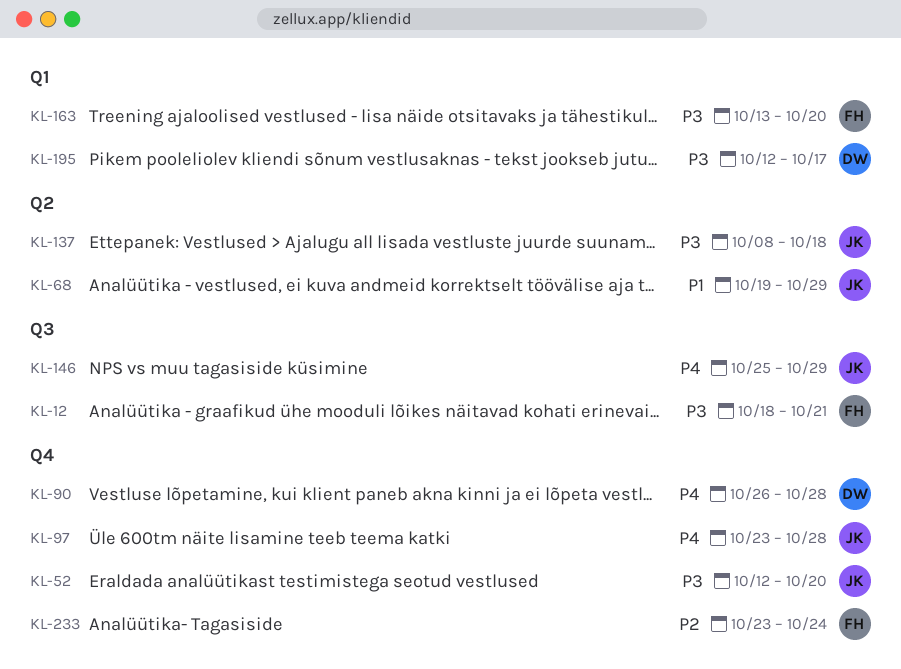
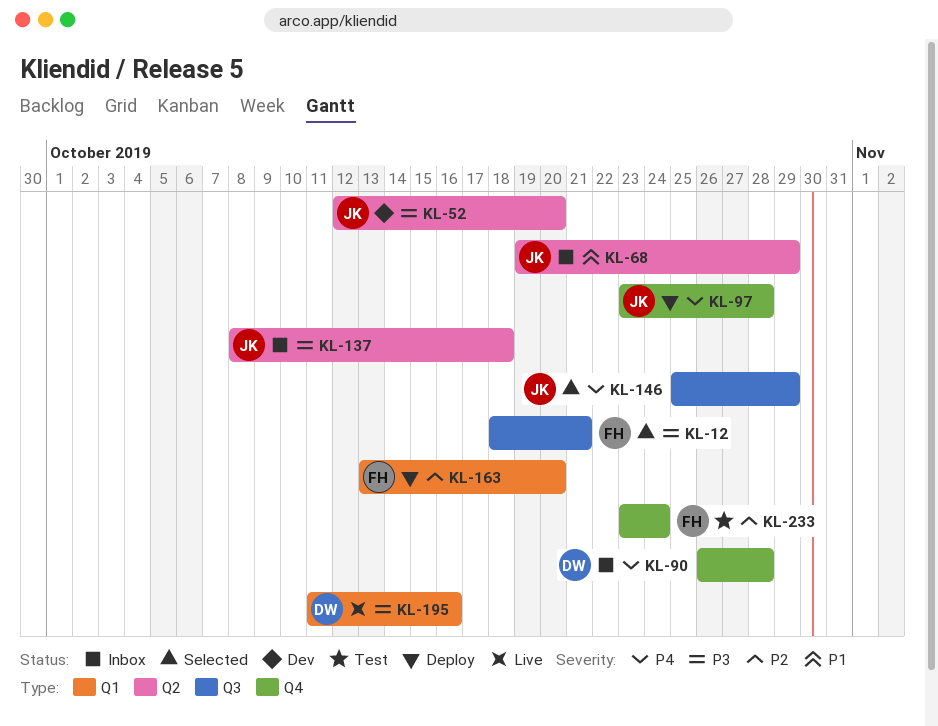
KL-52, label: Q4 -> Q2
KL-163, priority: P3 -> P2
KL-195, start: Oct 12 -> Oct 11
KL-195, due: Oct 17 -> Oct 16

